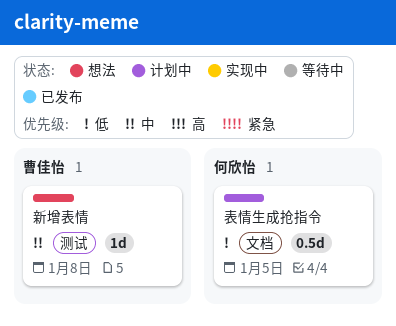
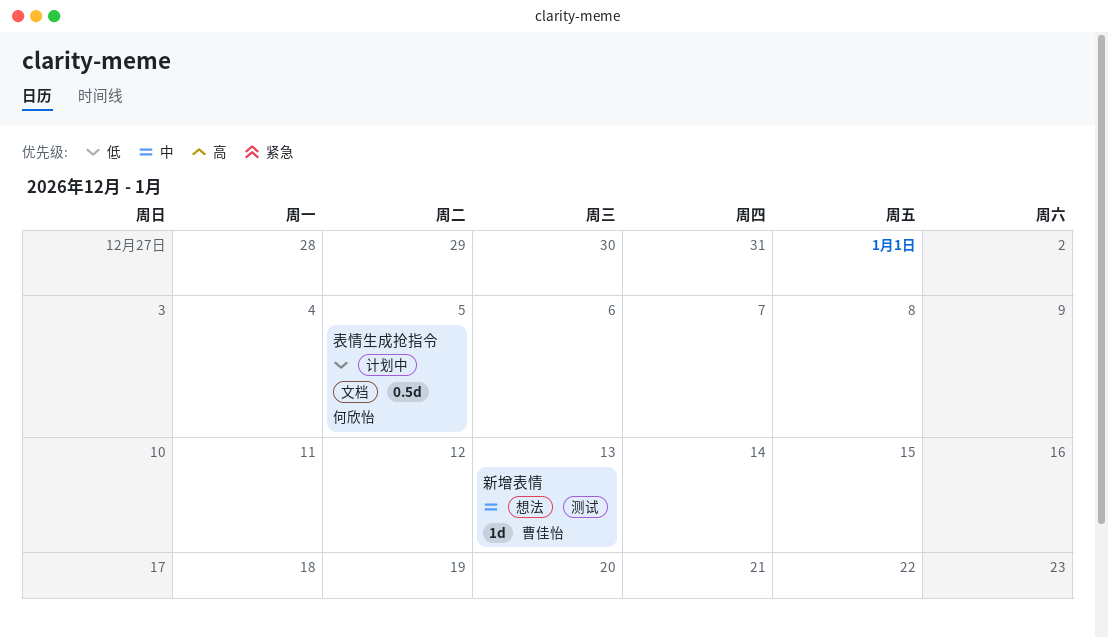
新增表情, due: Jan 8 -> Jan 13

